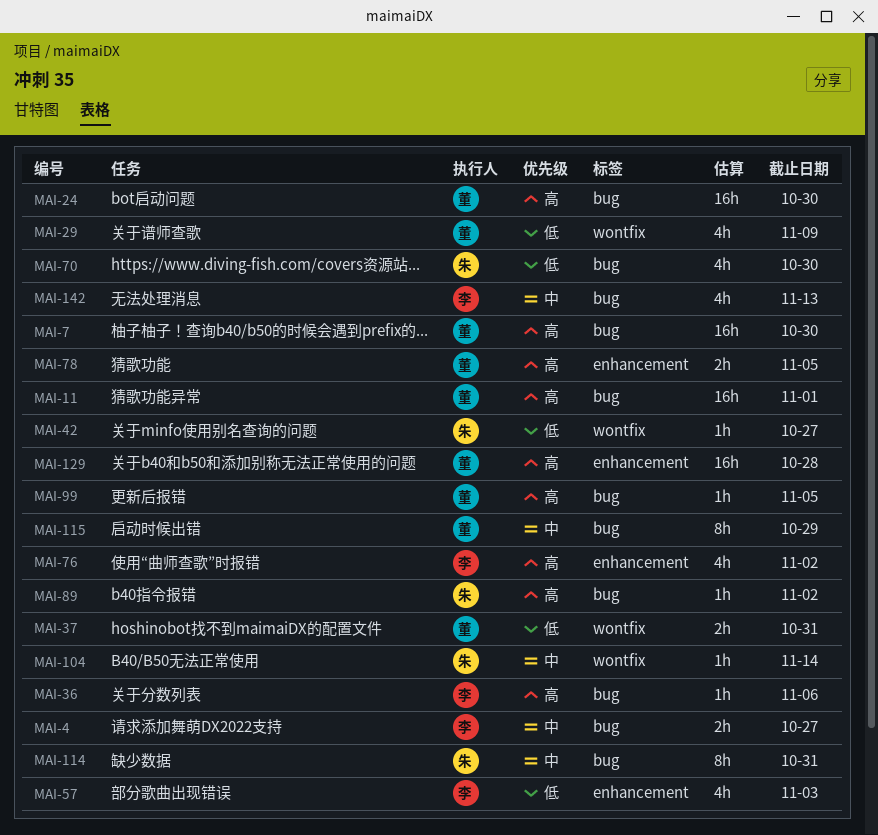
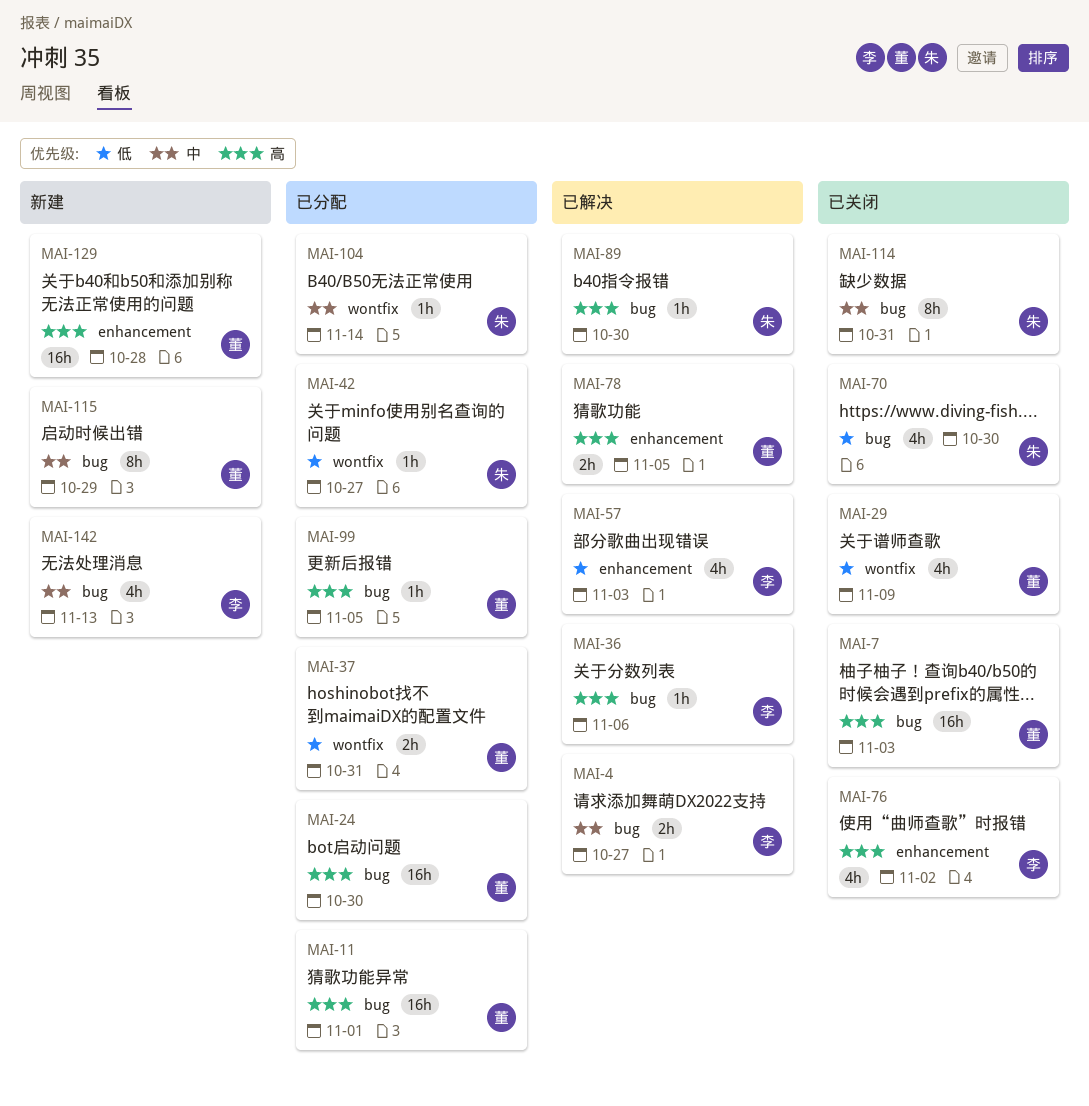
MAI-7, due: Oct 30 -> Nov 3
MAI-89, due: Nov 2 -> Oct 30

